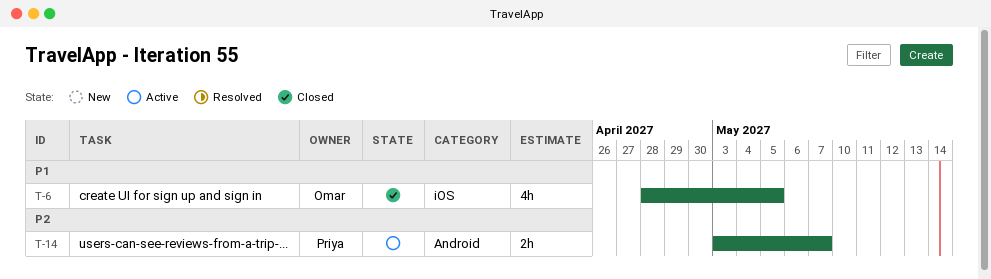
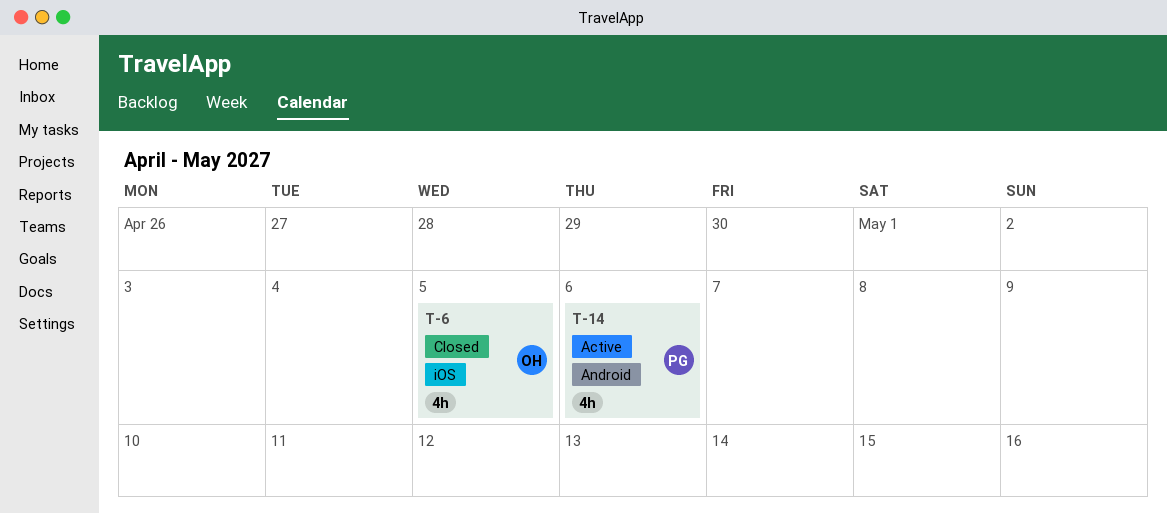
T-14, estimate: 2h -> 4h
T-14, due: May 7 -> May 6

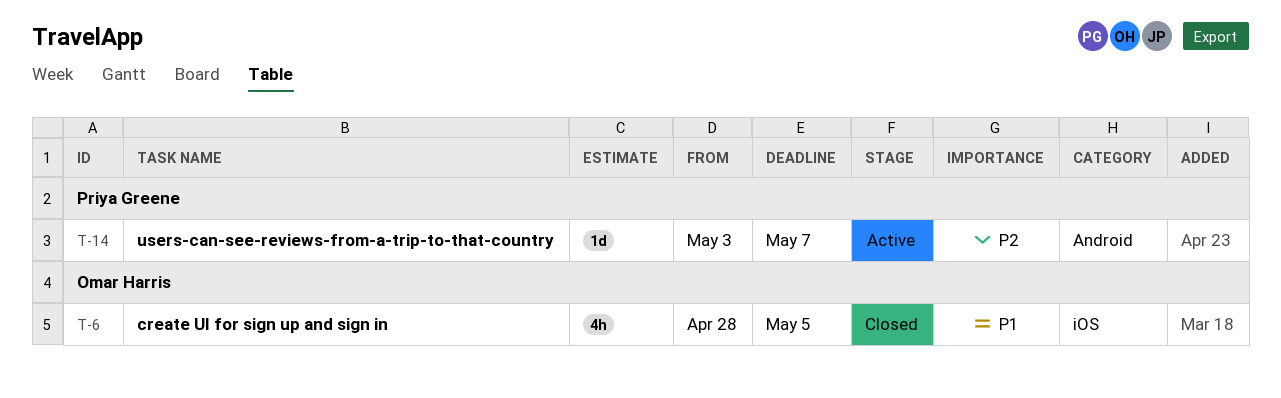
T-14, estimate: 4h -> 1d
T-14, due: May 6 -> May 7

